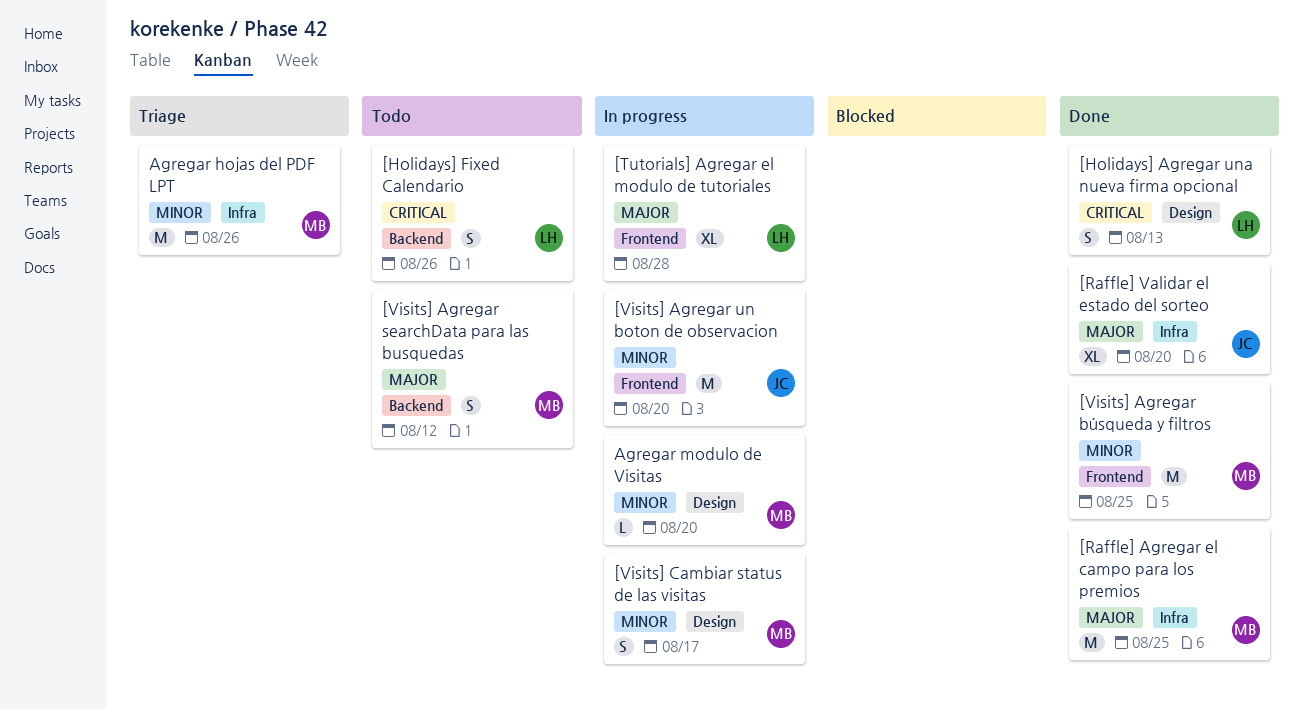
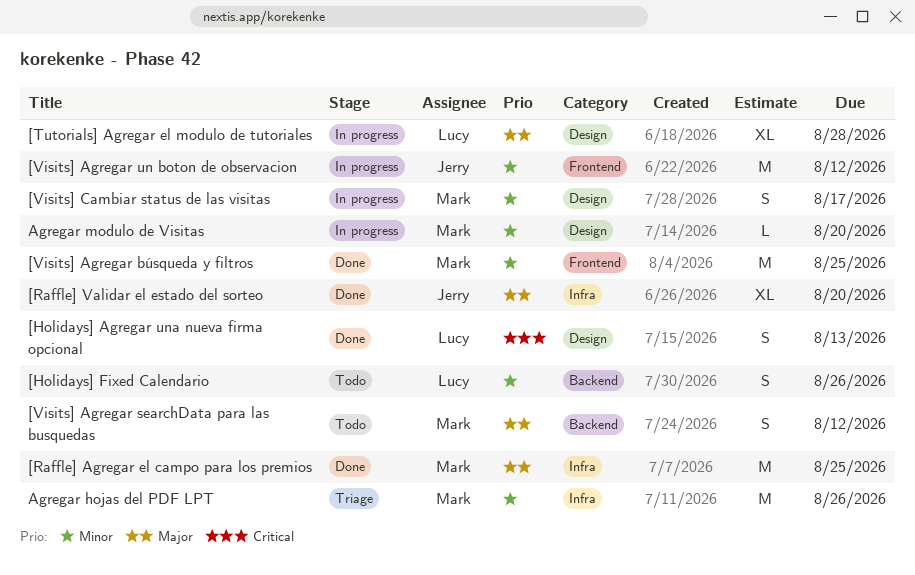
[Holidays] Fixed Calendario, priority: Critical -> Minor
[Tutorials] Agregar el modulo de tutoriales, label: Frontend -> Design
[Visits] Agregar un boton de observacion, due: Aug 20 -> Aug 12

